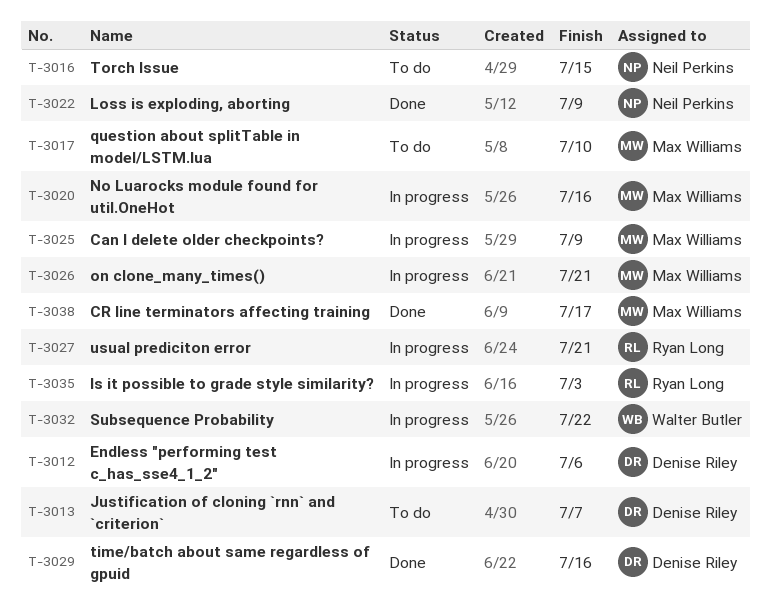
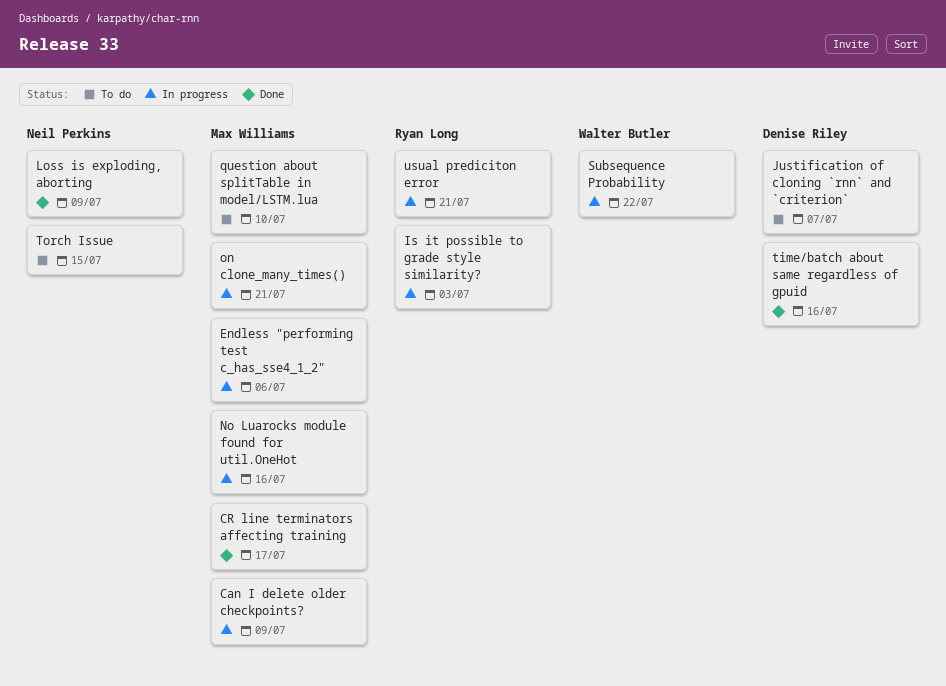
Endless "performing test c_has_sse4_1_2", owner: Denise Riley -> Max Williams

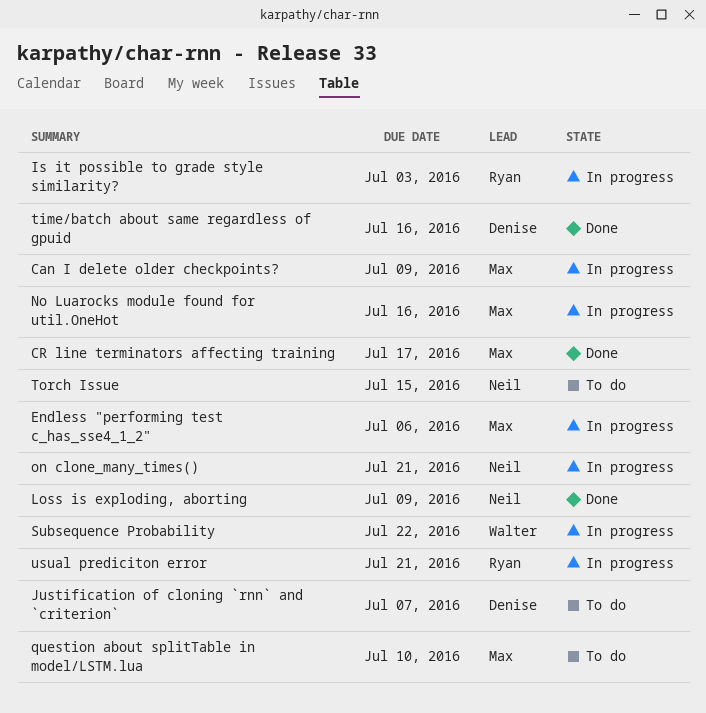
on clone_many_times(), owner: Max Williams -> Neil Perkins

